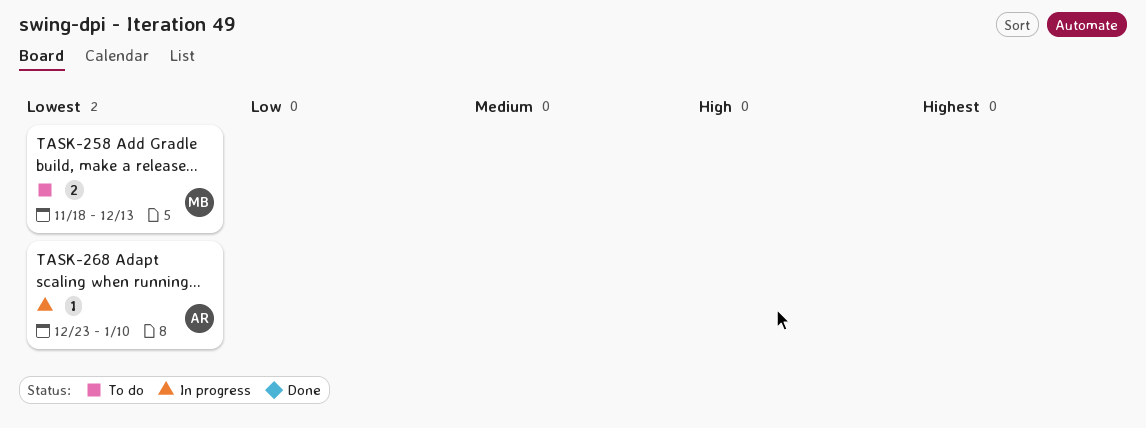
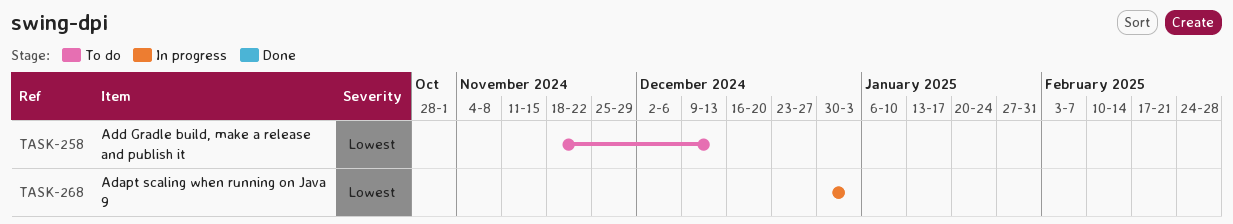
TASK-268, start: Dec 23 -> Dec 30
TASK-268, due: Jan 10 -> Jan 3

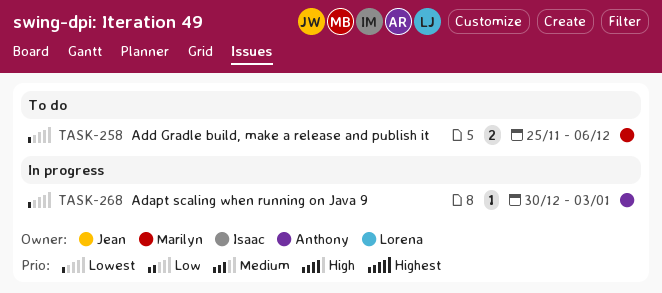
TASK-258, start: Nov 18 -> Nov 25
TASK-258, due: Dec 13 -> Dec 6

